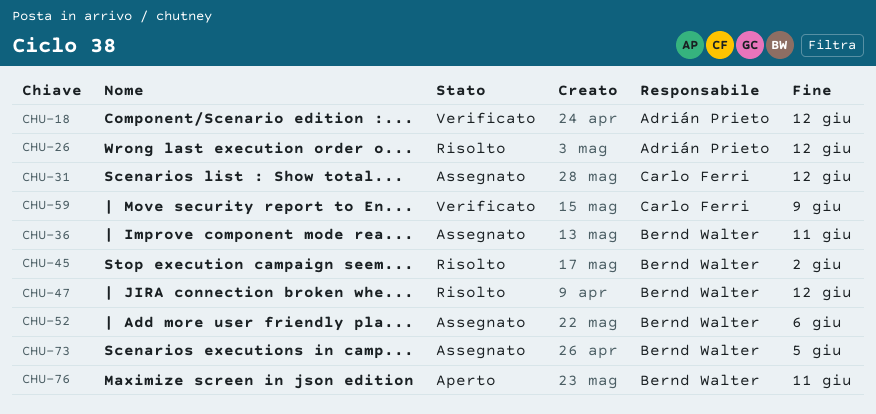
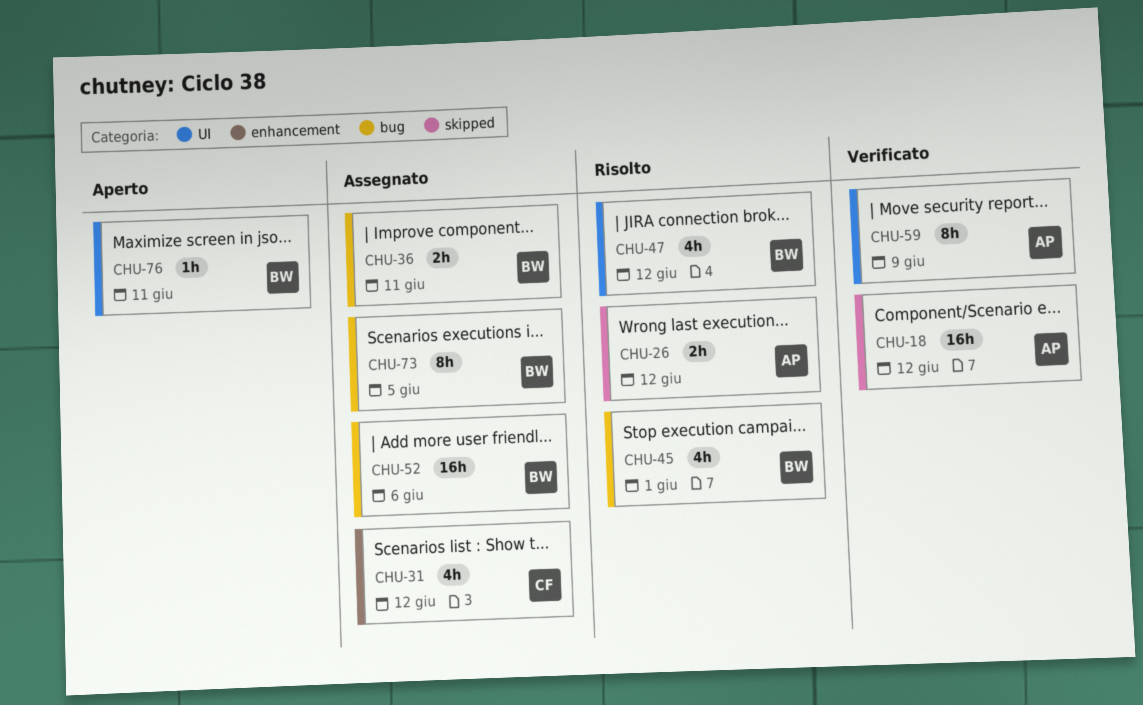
CHU-45, due: Jun 2 -> Jun 1
CHU-59, owner: Carlo Ferri -> Adrián Prieto

